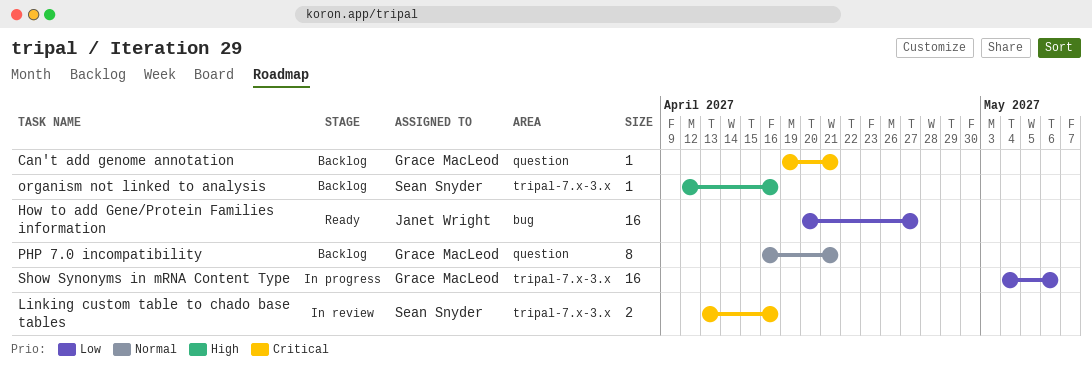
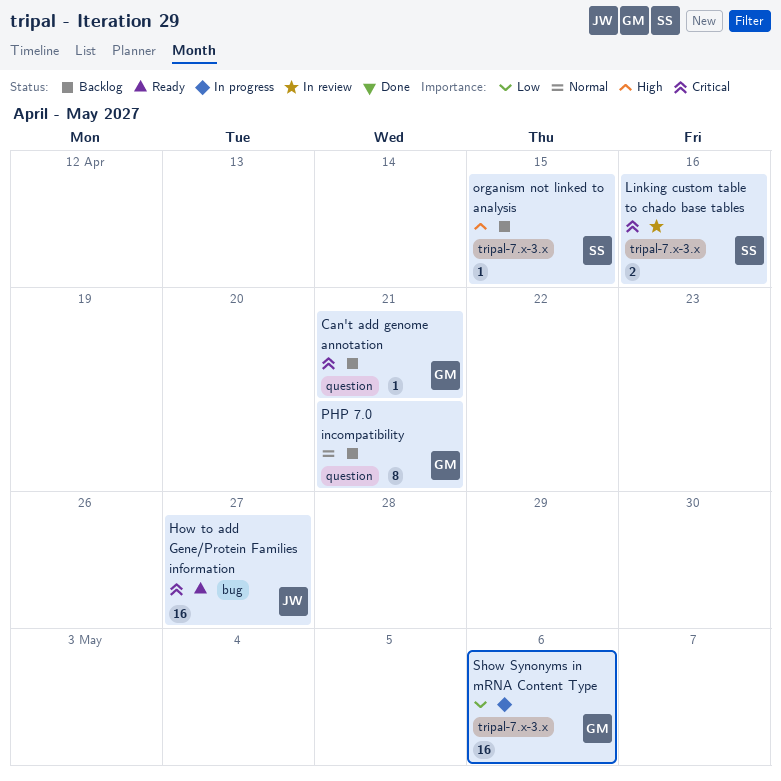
How to add Gene/Protein Families information, priority: Low -> Critical
organism not linked to analysis, due: Apr 16 -> Apr 15

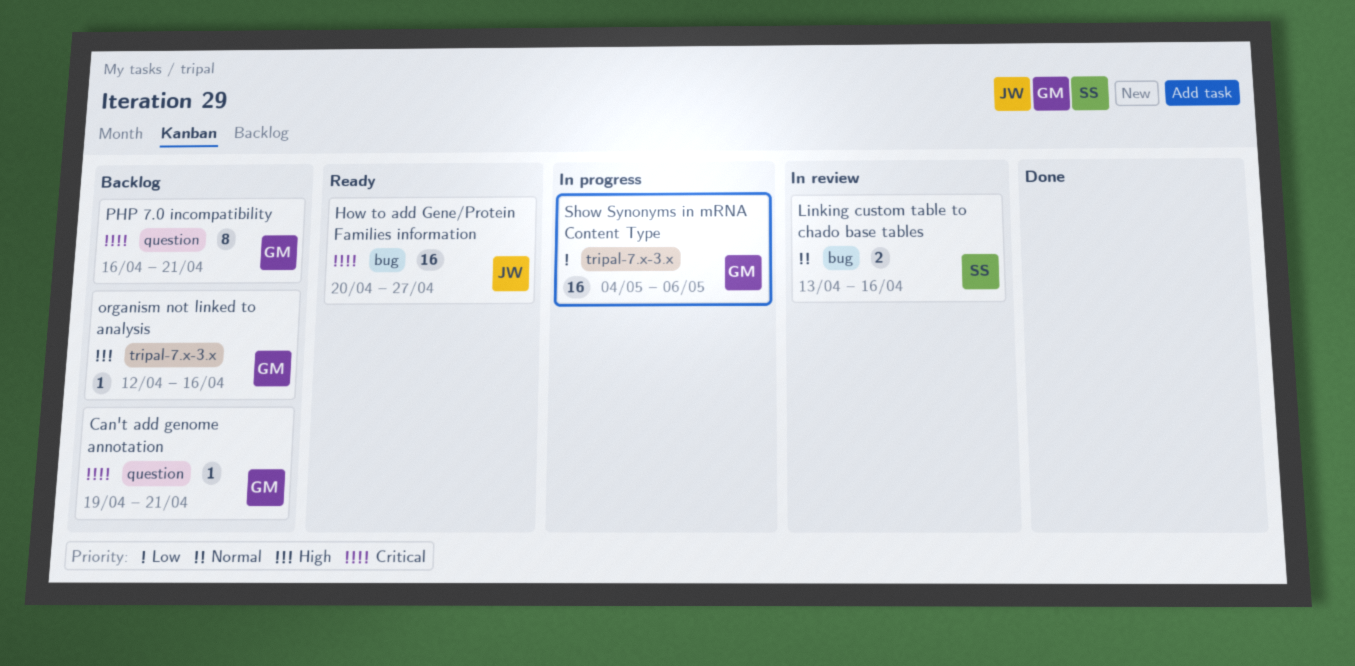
Linking custom table to chado base tables, priority: Critical -> Normal
Linking custom table to chado base tables, label: tripal-7.x-3.x -> bug
organism not linked to analysis, owner: SS -> GM
organism not linked to analysis, due: Apr 15 -> Apr 16
PHP 7.0 incompatibility, priority: Normal -> Critical

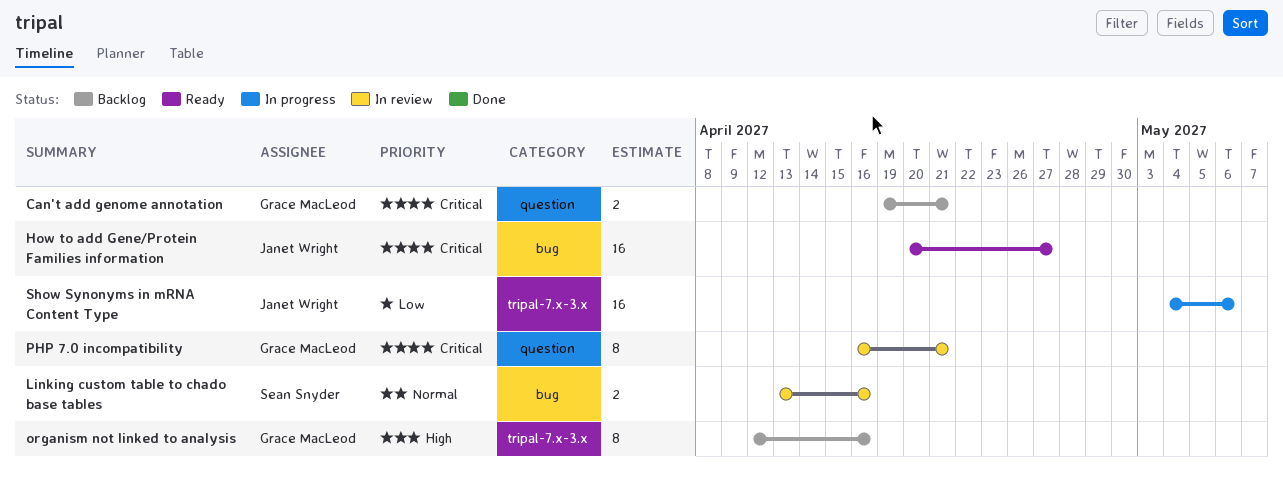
Can't add genome annotation, estimate: 1 -> 2
organism not linked to analysis, estimate: 1 -> 8
PHP 7.0 incompatibility, status: Backlog -> In review
Show Synonyms in mRNA Content Type, owner: Grace MacLeod -> Janet Wright

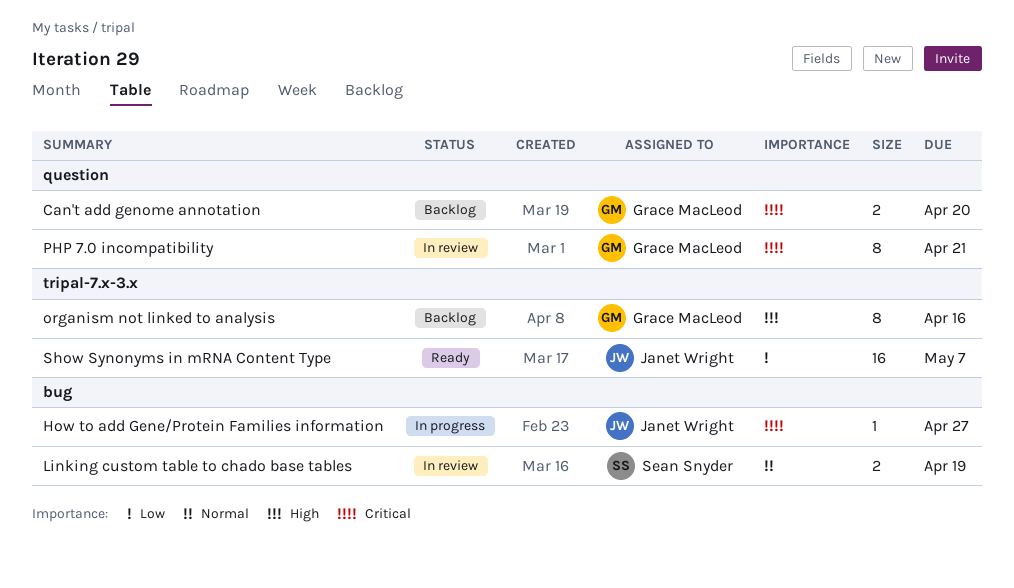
Can't add genome annotation, due: Apr 21 -> Apr 20
How to add Gene/Protein Families information, status: Ready -> In progress
How to add Gene/Protein Families information, estimate: 16 -> 1
Linking custom table to chado base tables, due: Apr 16 -> Apr 19
Show Synonyms in mRNA Content Type, status: In progress -> Ready
Show Synonyms in mRNA Content Type, due: May 6 -> May 7

